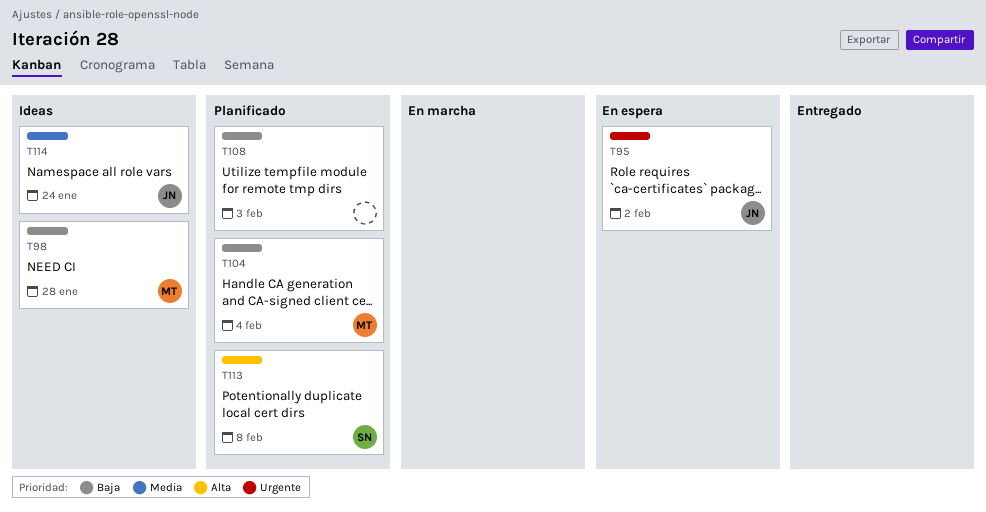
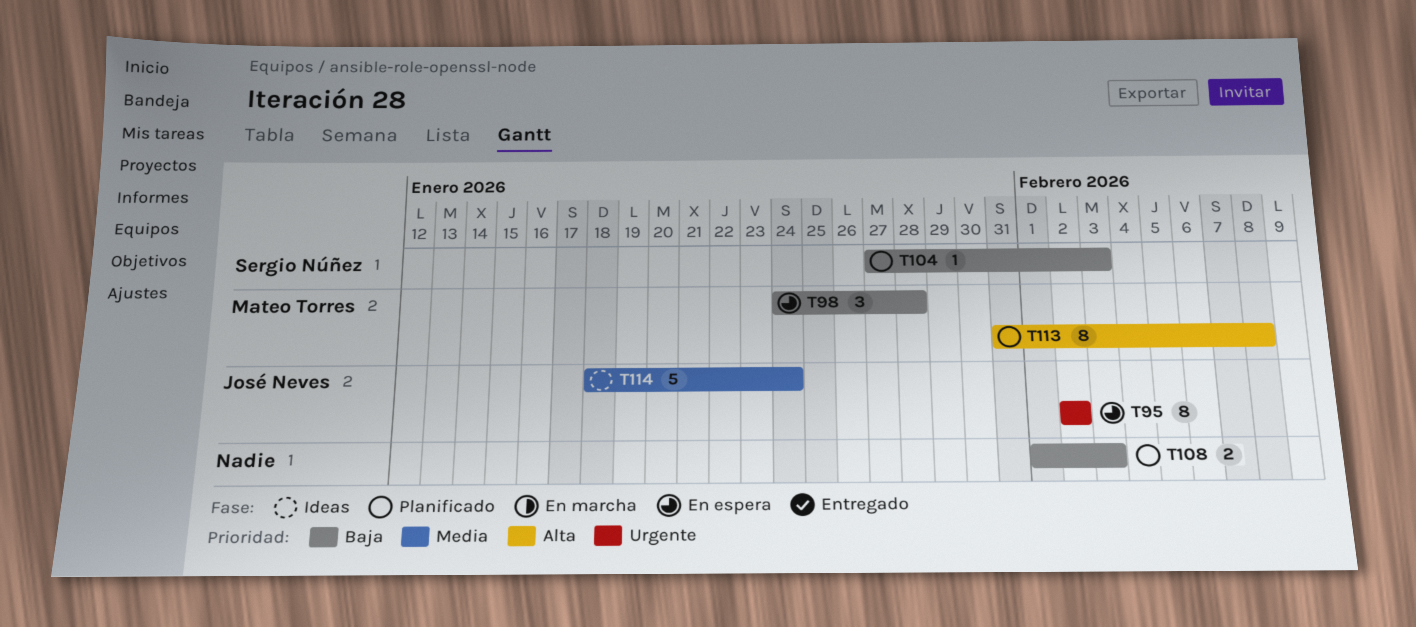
T98, status: Ideas -> En espera
T104, owner: Mateo Torres -> Sergio Núñez
T104, due: Feb 4 -> Feb 3
T113, owner: Sergio Núñez -> Mateo Torres

